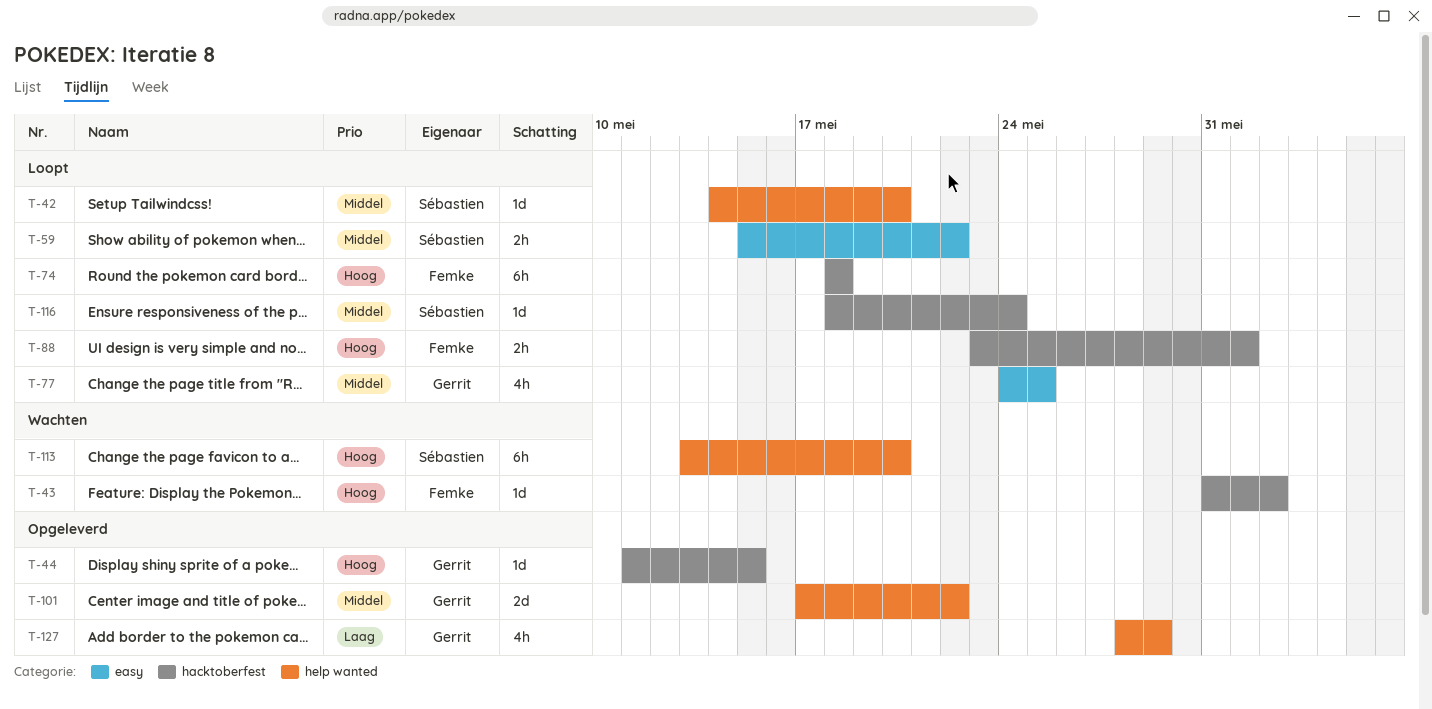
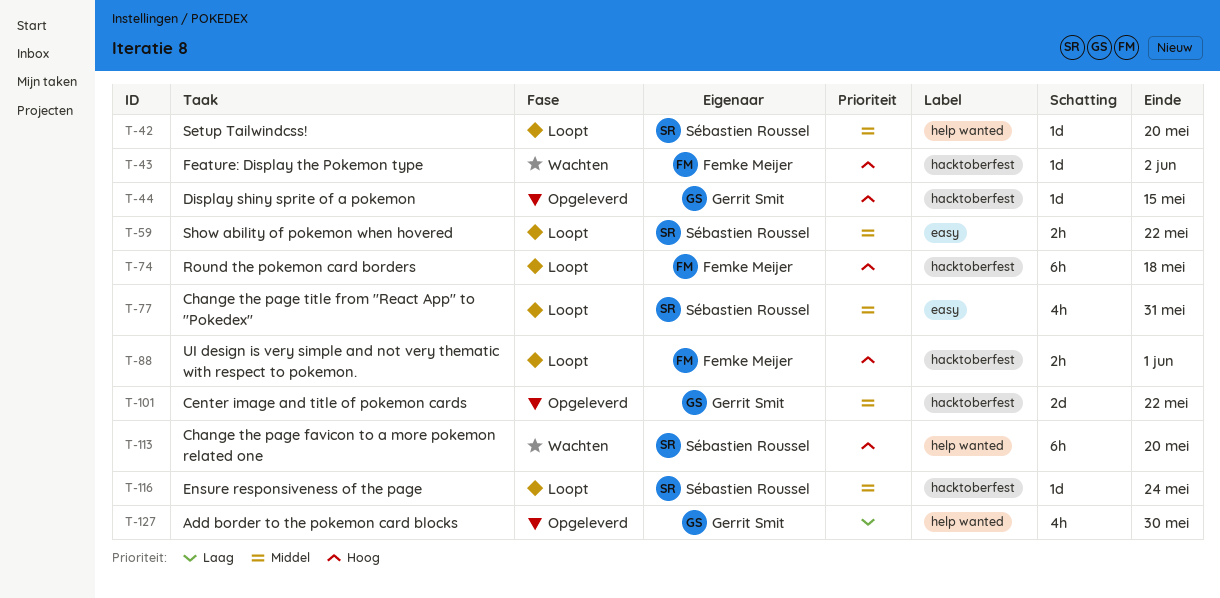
T-77, owner: Gerrit Smit -> Sébastien Roussel
T-77, due: May 25 -> May 31
T-101, label: help wanted -> hacktoberfest
T-127, due: May 29 -> May 30

